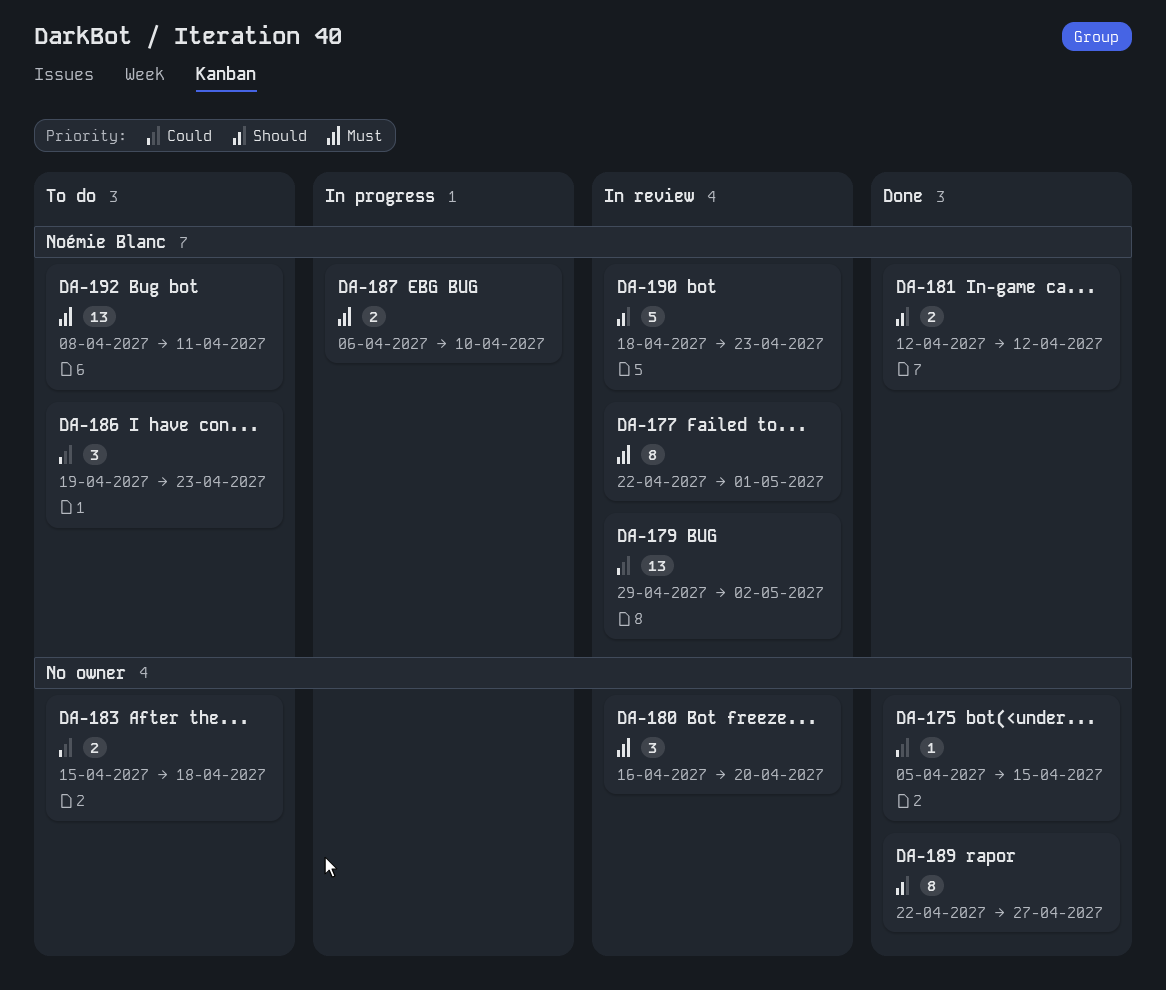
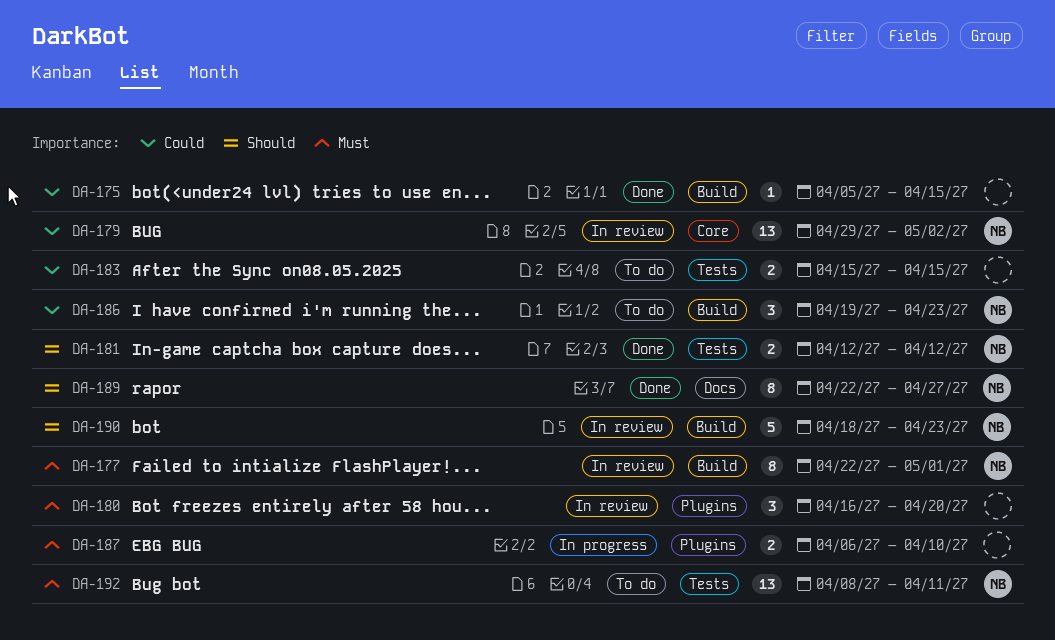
DA-183, due: Apr 18 -> Apr 15
DA-187, owner: Noémie Blanc -> none
DA-189, owner: none -> Noémie Blanc

